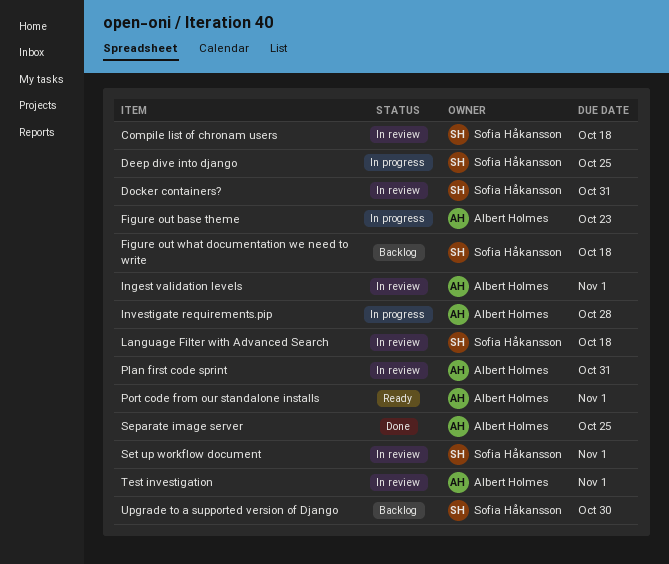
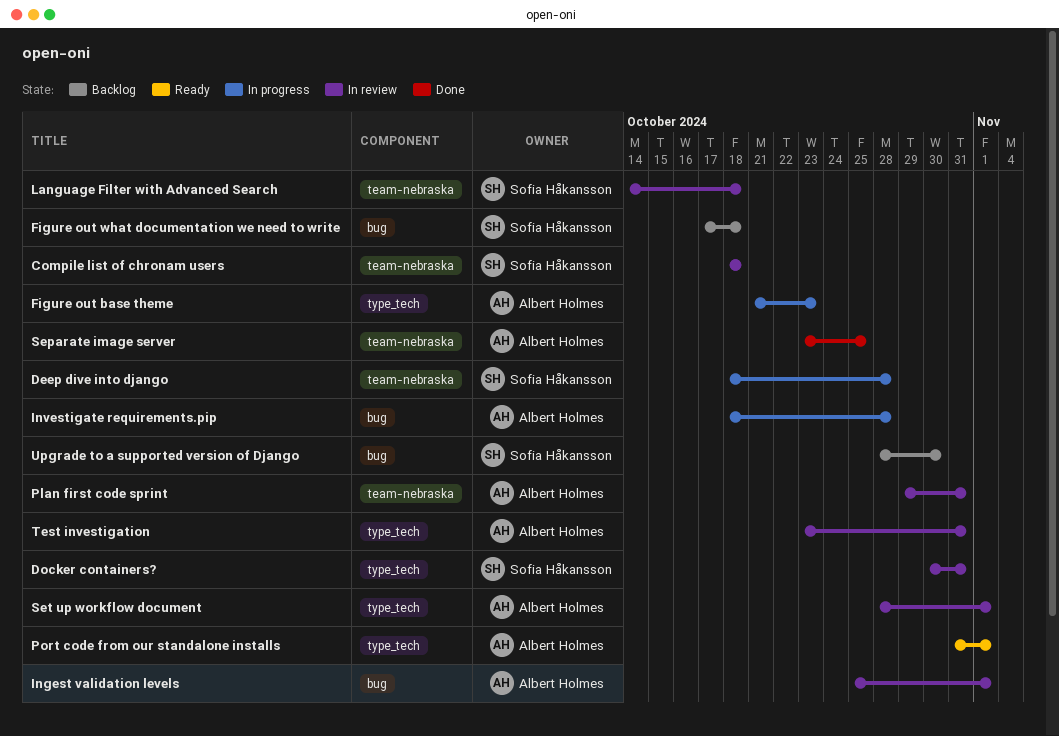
Deep dive into django, due: Oct 25 -> Oct 28
Set up workflow document, owner: Sofia Håkansson -> Albert Holmes
Test investigation, due: Nov 1 -> Oct 31

